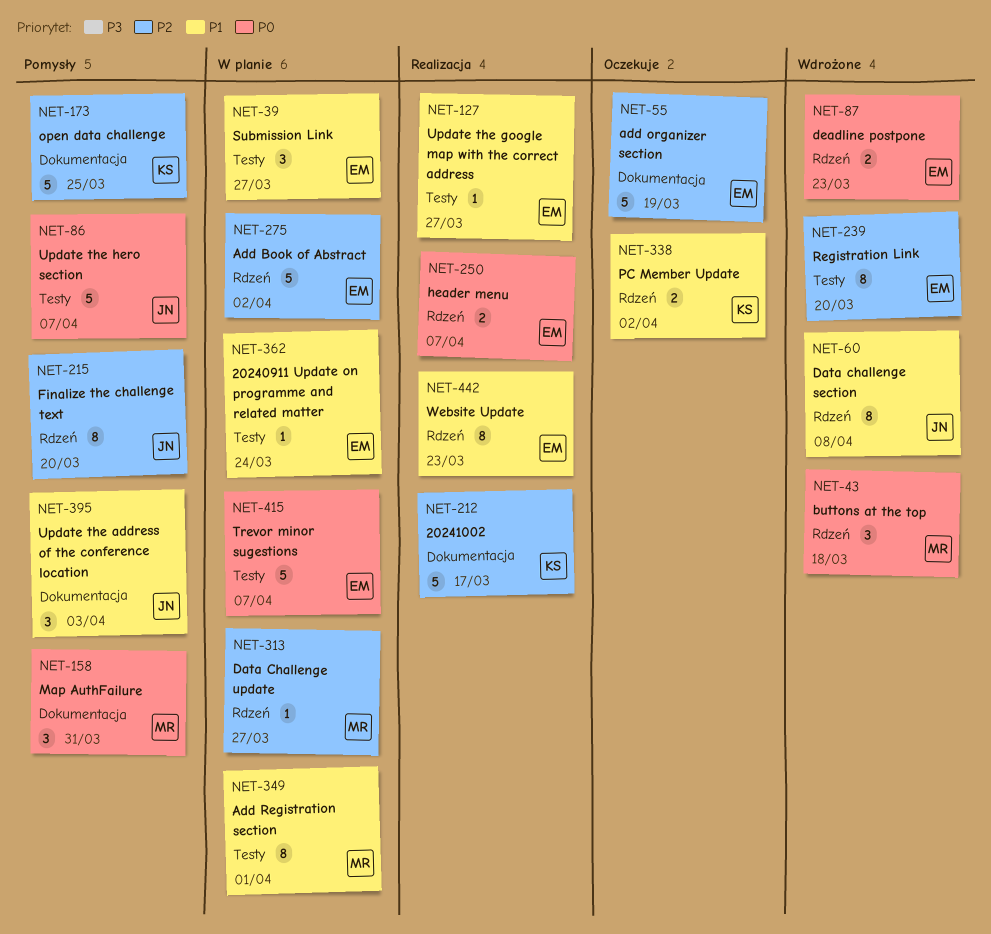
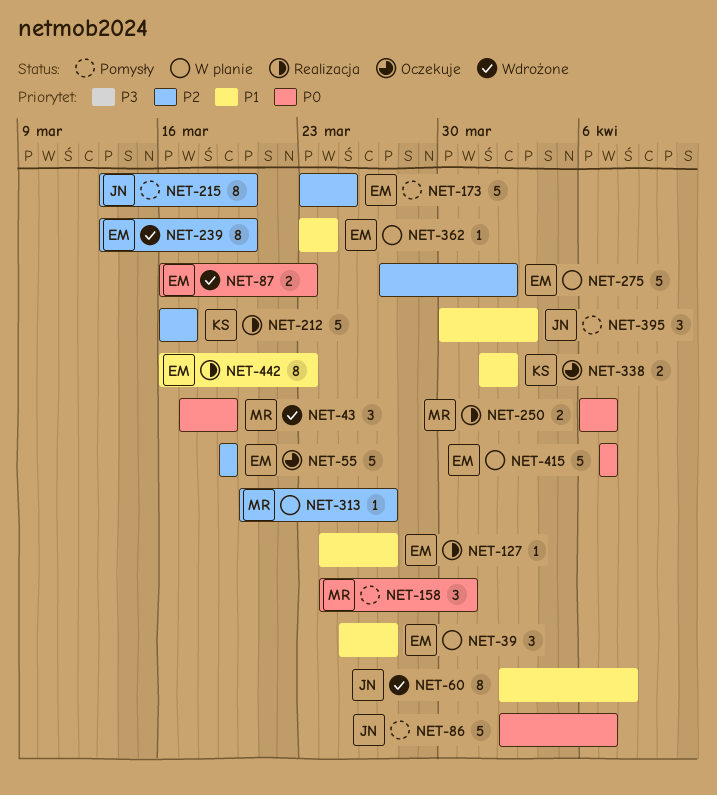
NET-43, due: Mar 18 -> Mar 19
NET-173, owner: KS -> EM
NET-250, owner: EM -> MR
NET-349: present -> none

